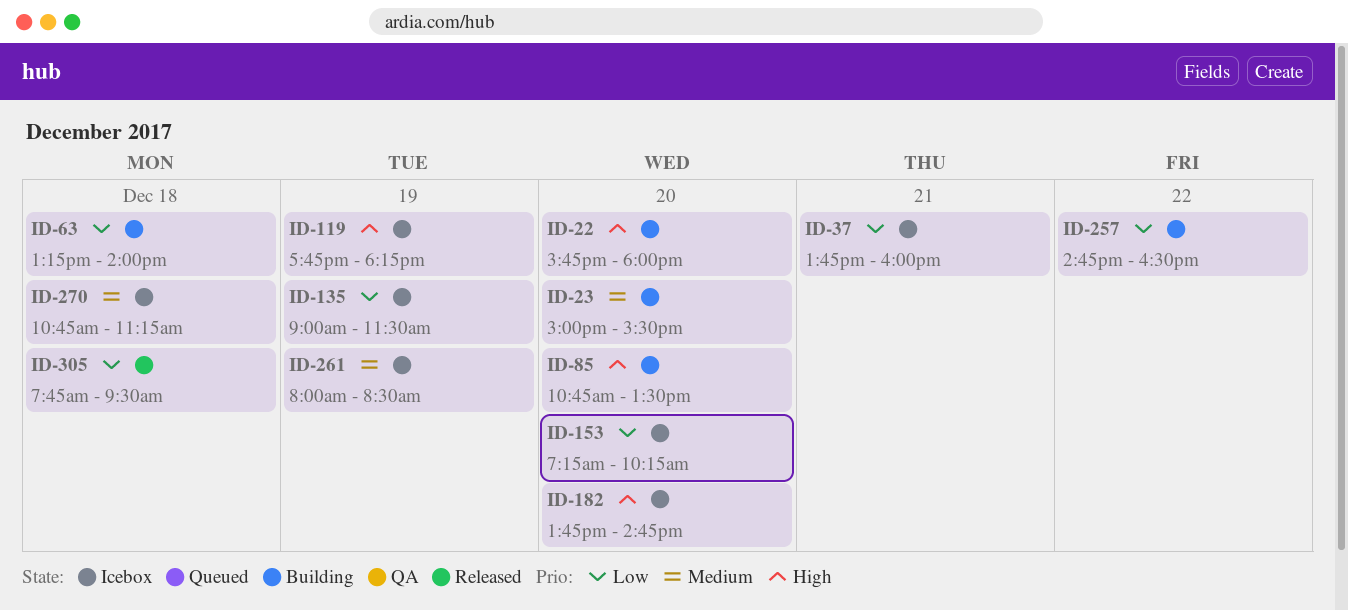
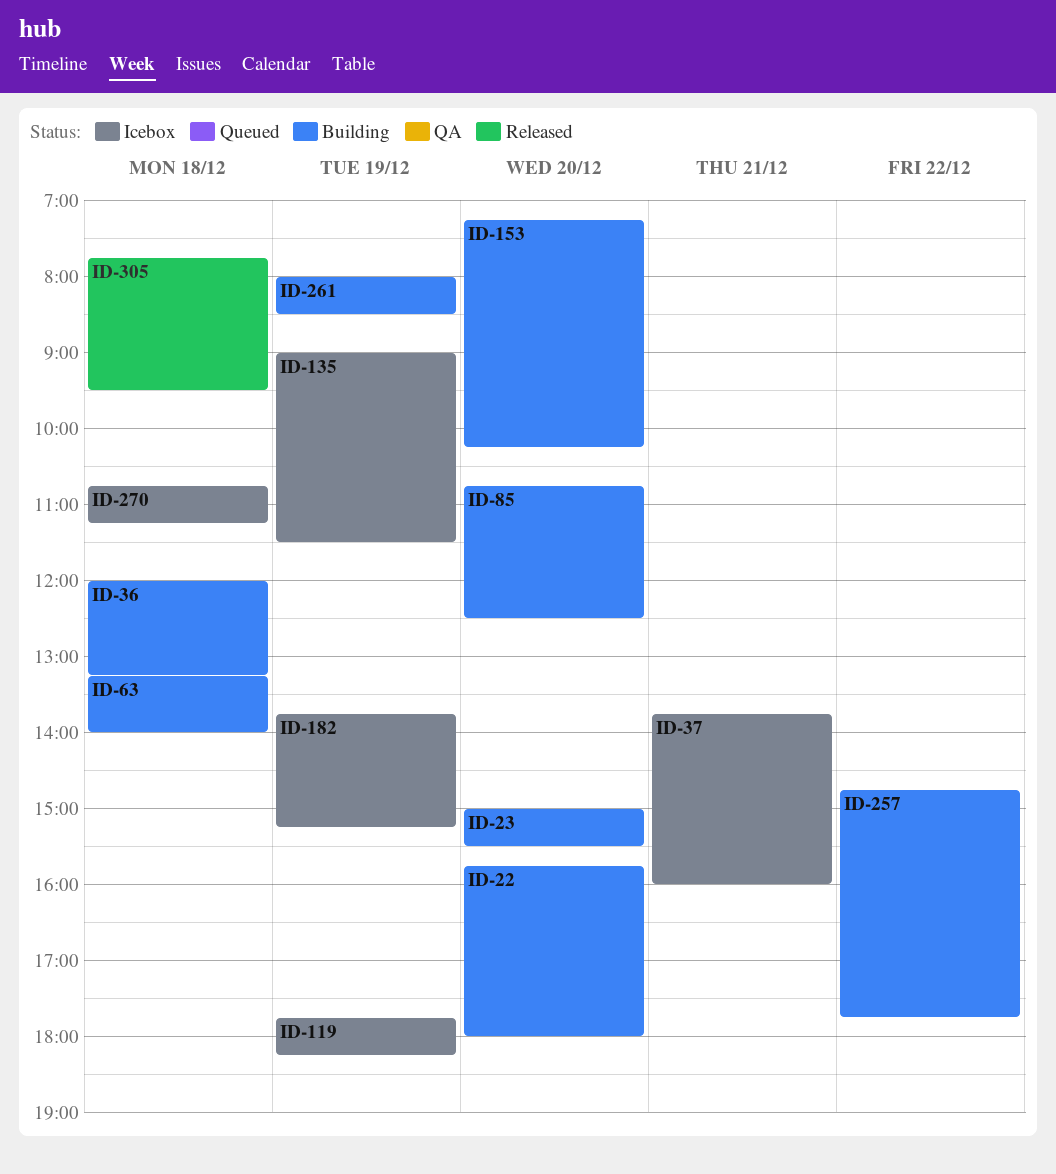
ID-36: none -> present
ID-85, ends: 13:30 -> 12:30
ID-153, status: Icebox -> Building
ID-182, day: Dec 20 -> Dec 19
ID-182, ends: 14:45 -> 15:15
ID-257, ends: 16:30 -> 17:45
ID-261, status: Icebox -> Building

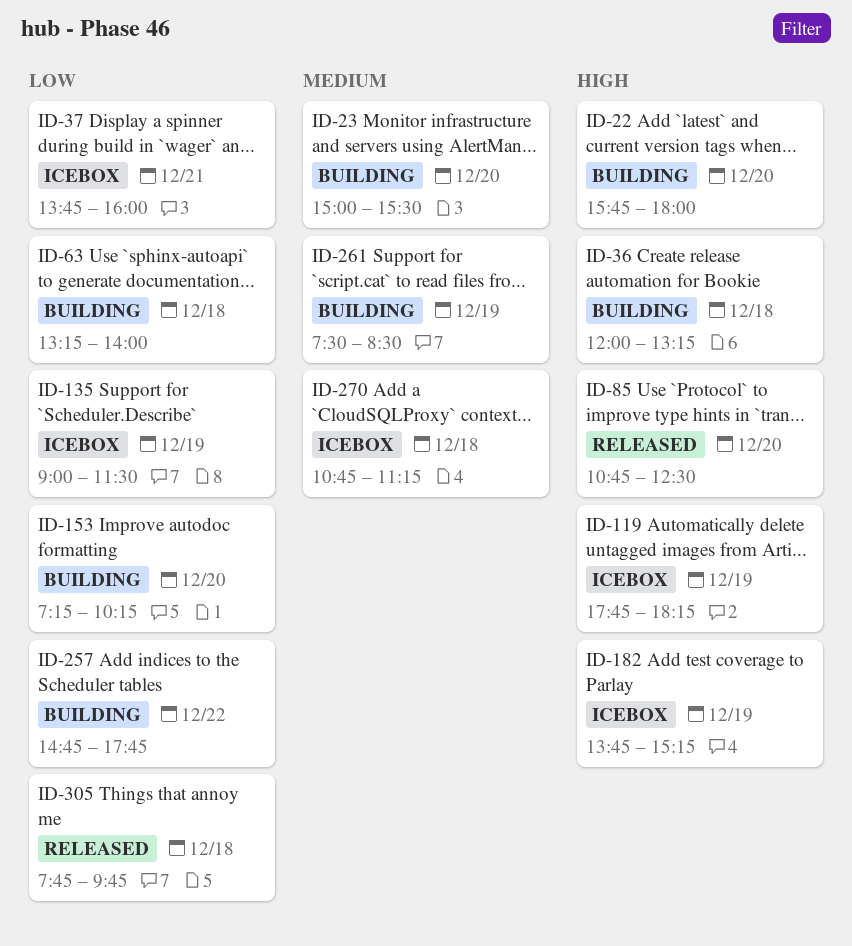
ID-85, status: Building -> Released
ID-261, begins: 08:00 -> 07:30
ID-305, ends: 09:30 -> 09:45

